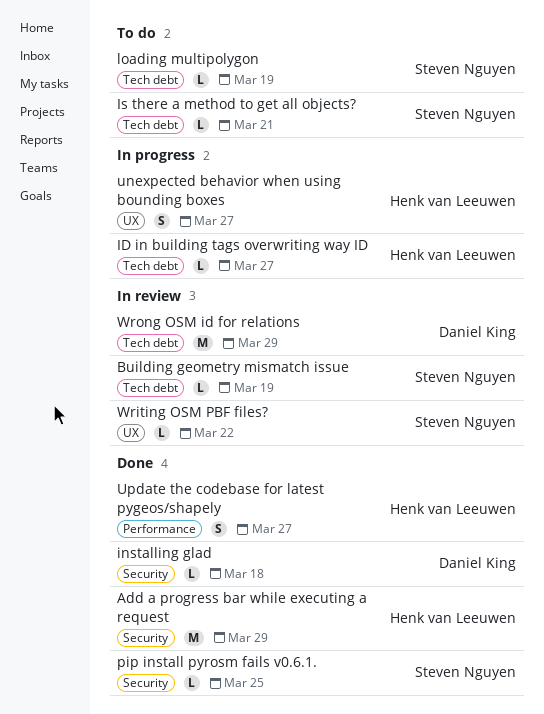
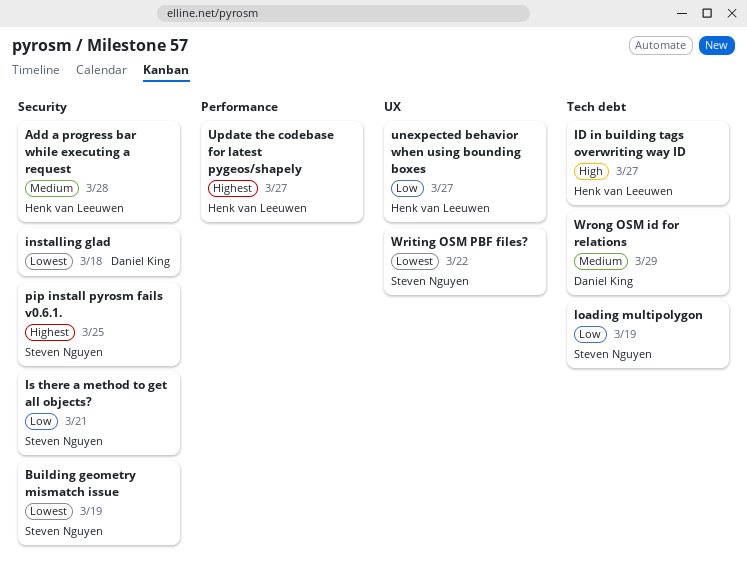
Add a progress bar while executing a request, due: Mar 29 -> Mar 28
Building geometry mismatch issue, label: Tech debt -> Security
Is there a method to get all objects?, label: Tech debt -> Security

